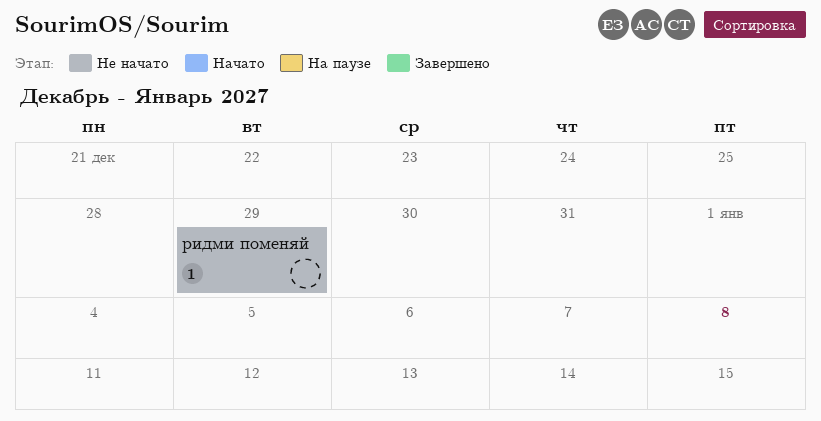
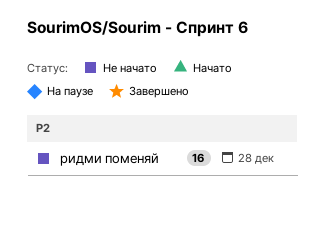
ридми поменяй, estimate: 1 -> 16
ридми поменяй, due: Dec 29 -> Dec 28

